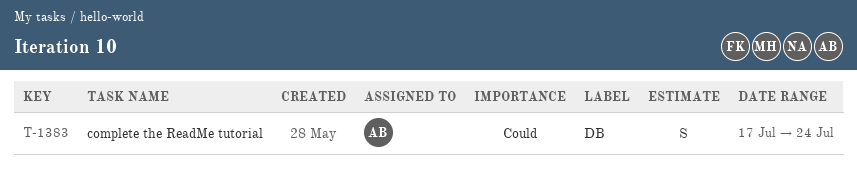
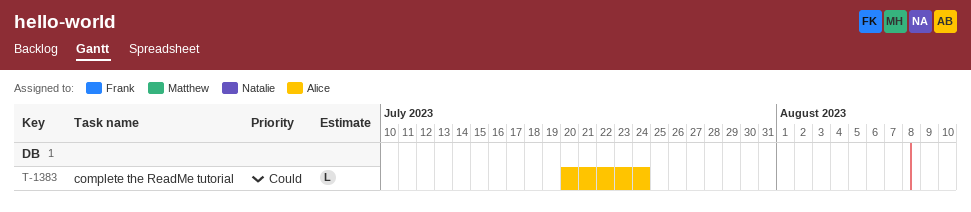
T-1383, estimate: S -> L
T-1383, start: Jul 17 -> Jul 20

